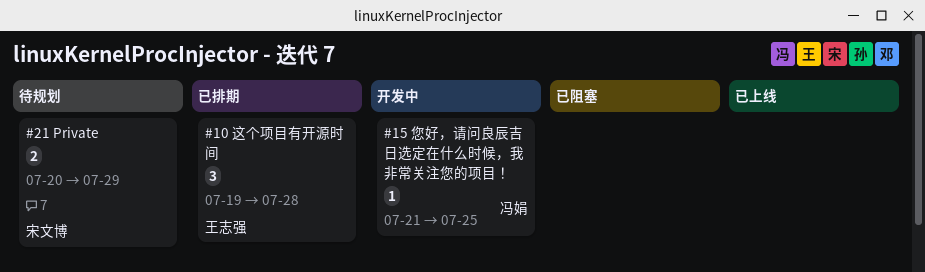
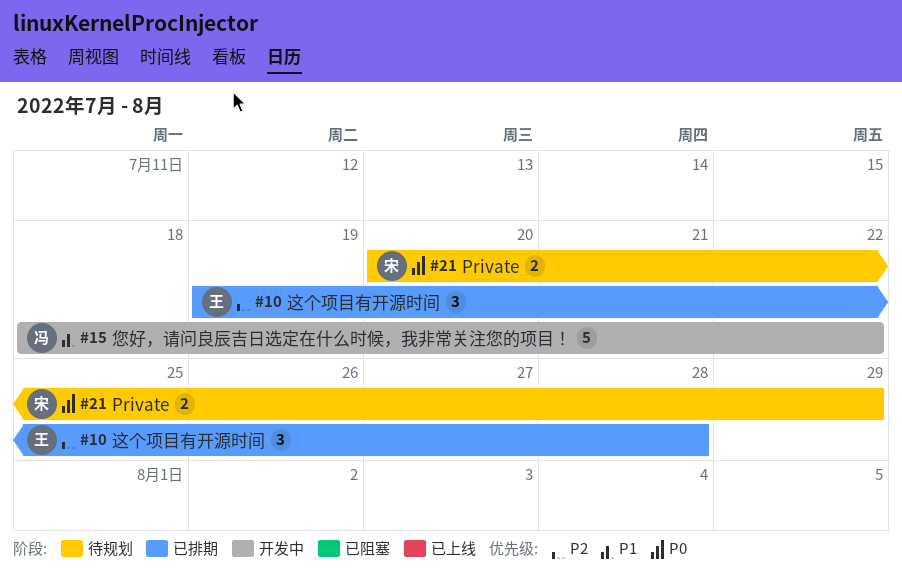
#15, estimate: 1 -> 5
#15, start: Jul 21 -> Jul 18
#15, due: Jul 25 -> Jul 22

